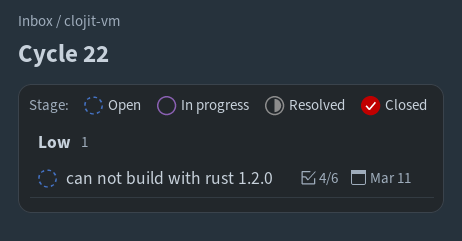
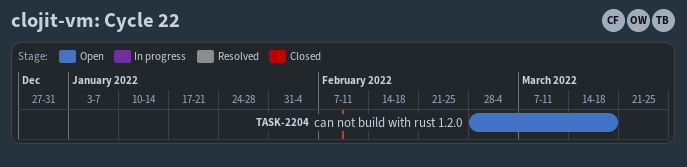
can not build with rust 1.2.0, due: Mar 11 -> Mar 18

